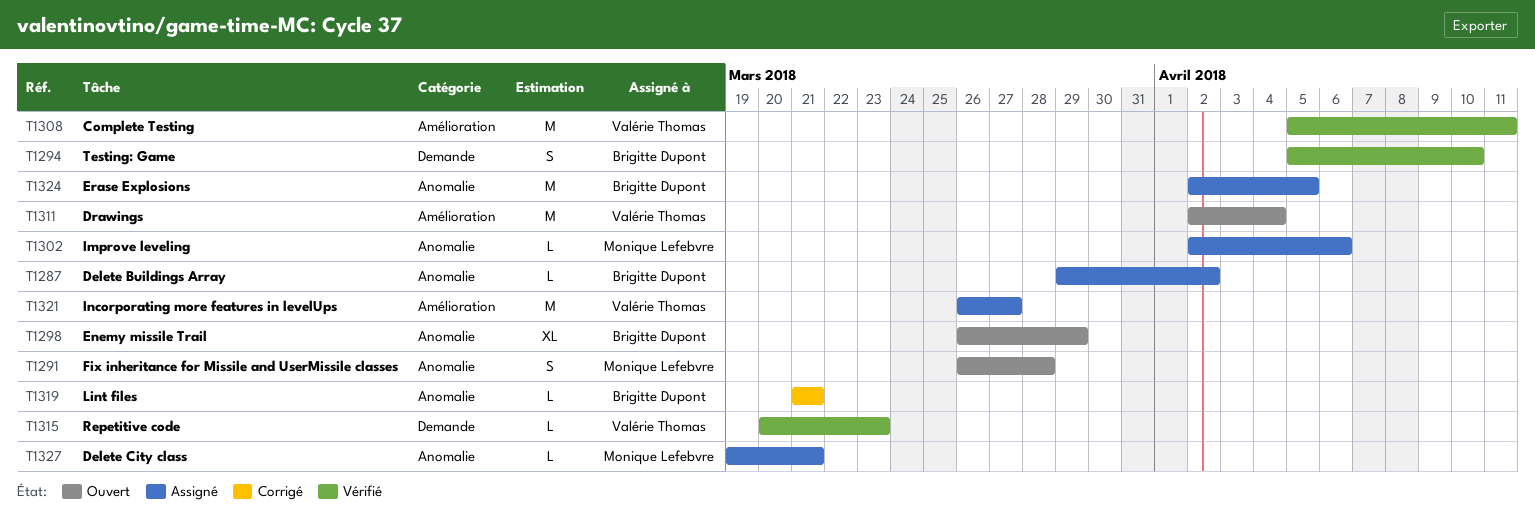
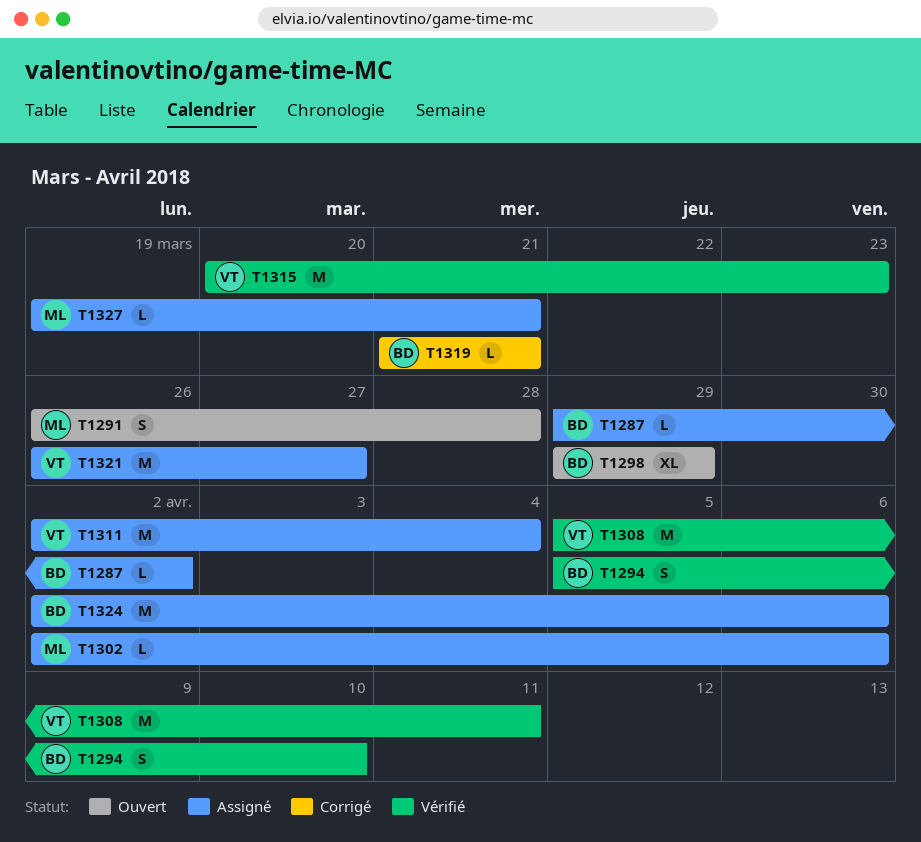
T1298, start: Mar 26 -> Mar 29
T1311, status: Ouvert -> Assigné
T1315, estimate: L -> M
T1324, due: Apr 5 -> Apr 6

